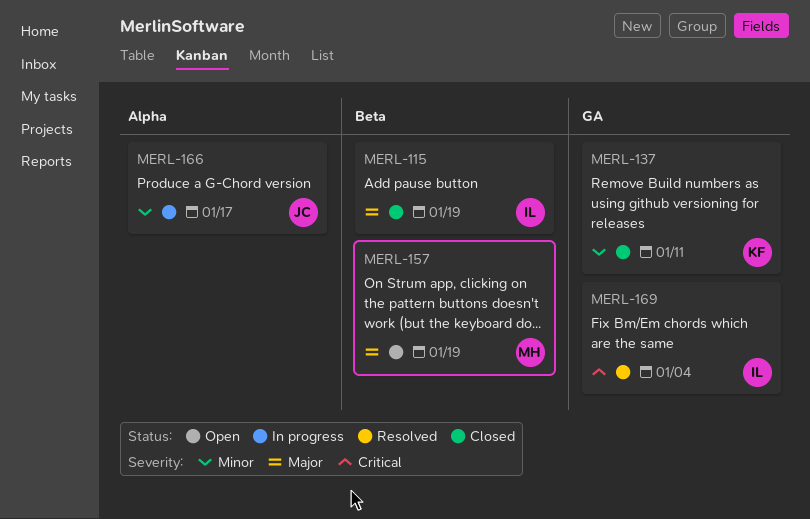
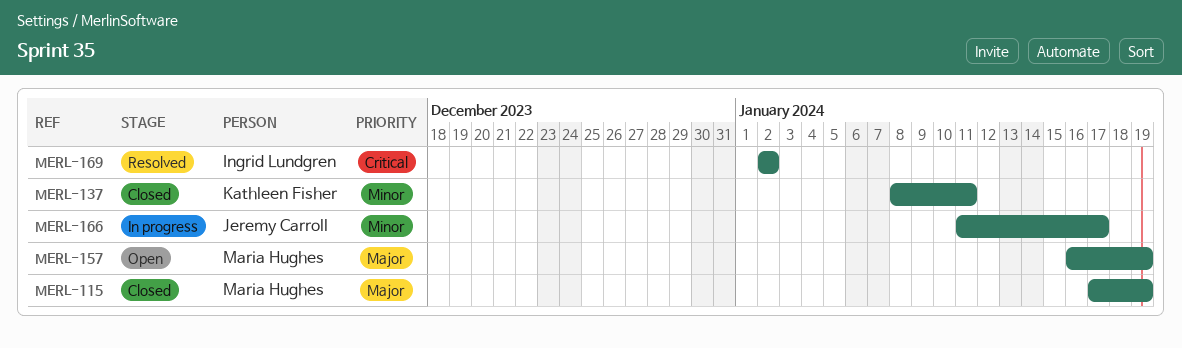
MERL-115, owner: Ingrid Lundgren -> Maria Hughes
MERL-169, due: Jan 4 -> Jan 2

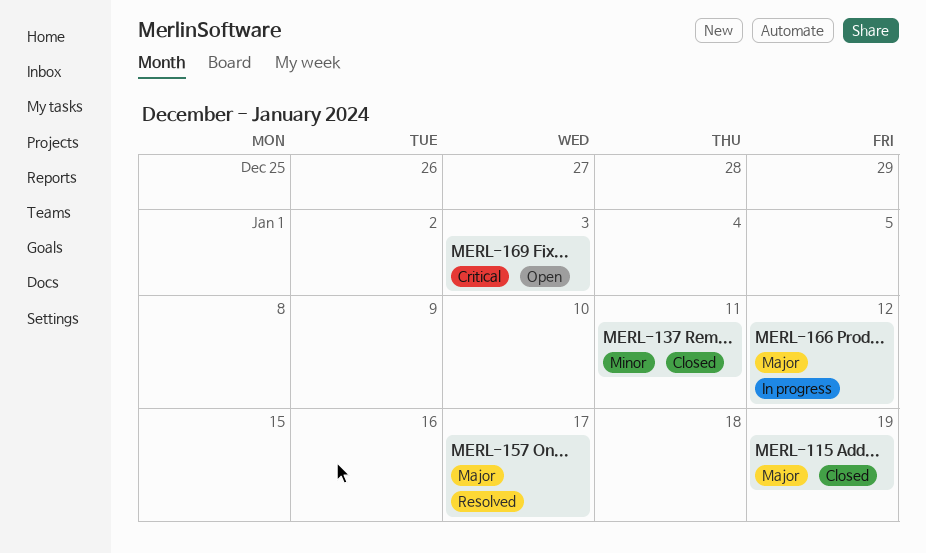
MERL-157, status: Open -> Resolved
MERL-157, due: Jan 19 -> Jan 17
MERL-166, priority: Minor -> Major
MERL-166, due: Jan 17 -> Jan 12
MERL-169, status: Resolved -> Open
MERL-169, due: Jan 2 -> Jan 3

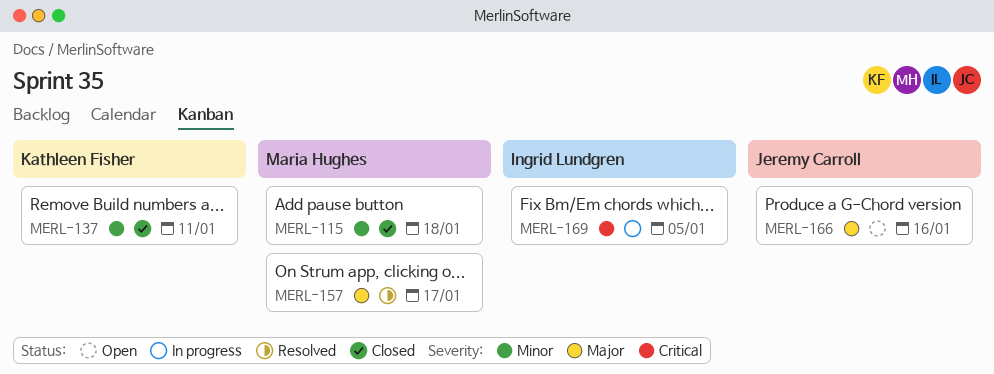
MERL-115, priority: Major -> Minor
MERL-115, due: Jan 19 -> Jan 18
MERL-166, status: In progress -> Open
MERL-166, due: Jan 12 -> Jan 16
MERL-169, status: Open -> In progress
MERL-169, due: Jan 3 -> Jan 5

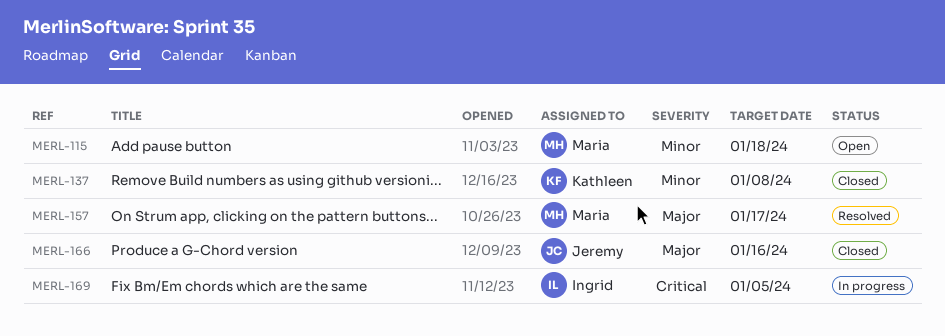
MERL-115, status: Closed -> Open
MERL-137, due: Jan 11 -> Jan 8
MERL-166, status: Open -> Closed

